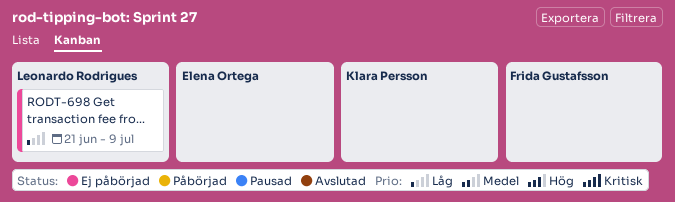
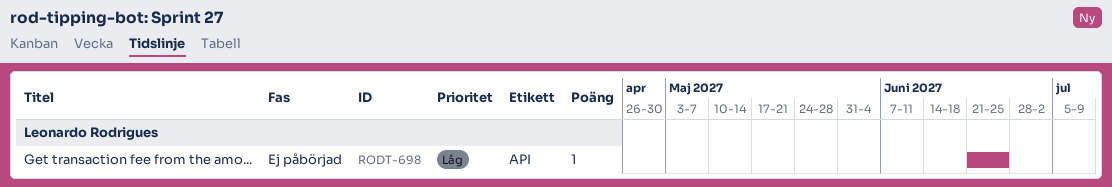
RODT-698, due: Jul 9 -> Jun 25

